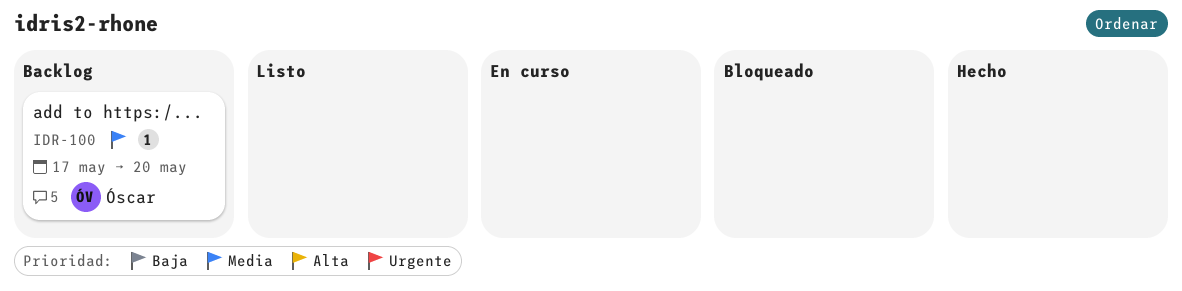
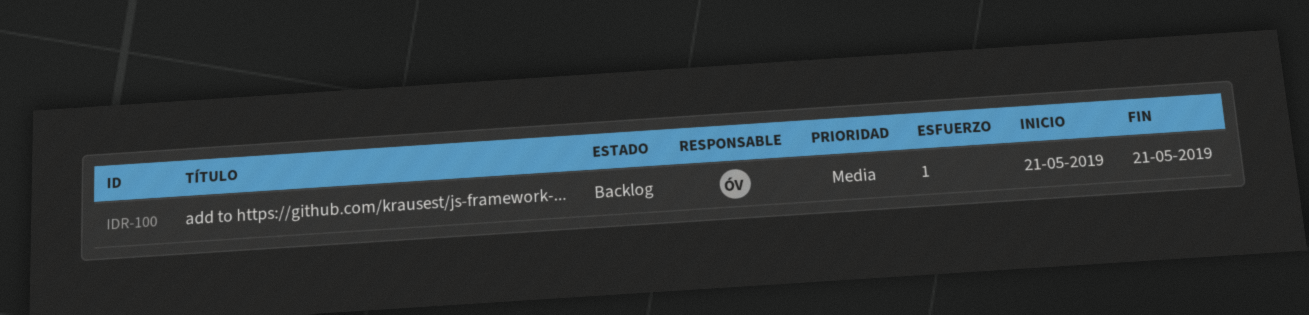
IDR-100, start: May 17 -> May 21
IDR-100, due: May 20 -> May 21

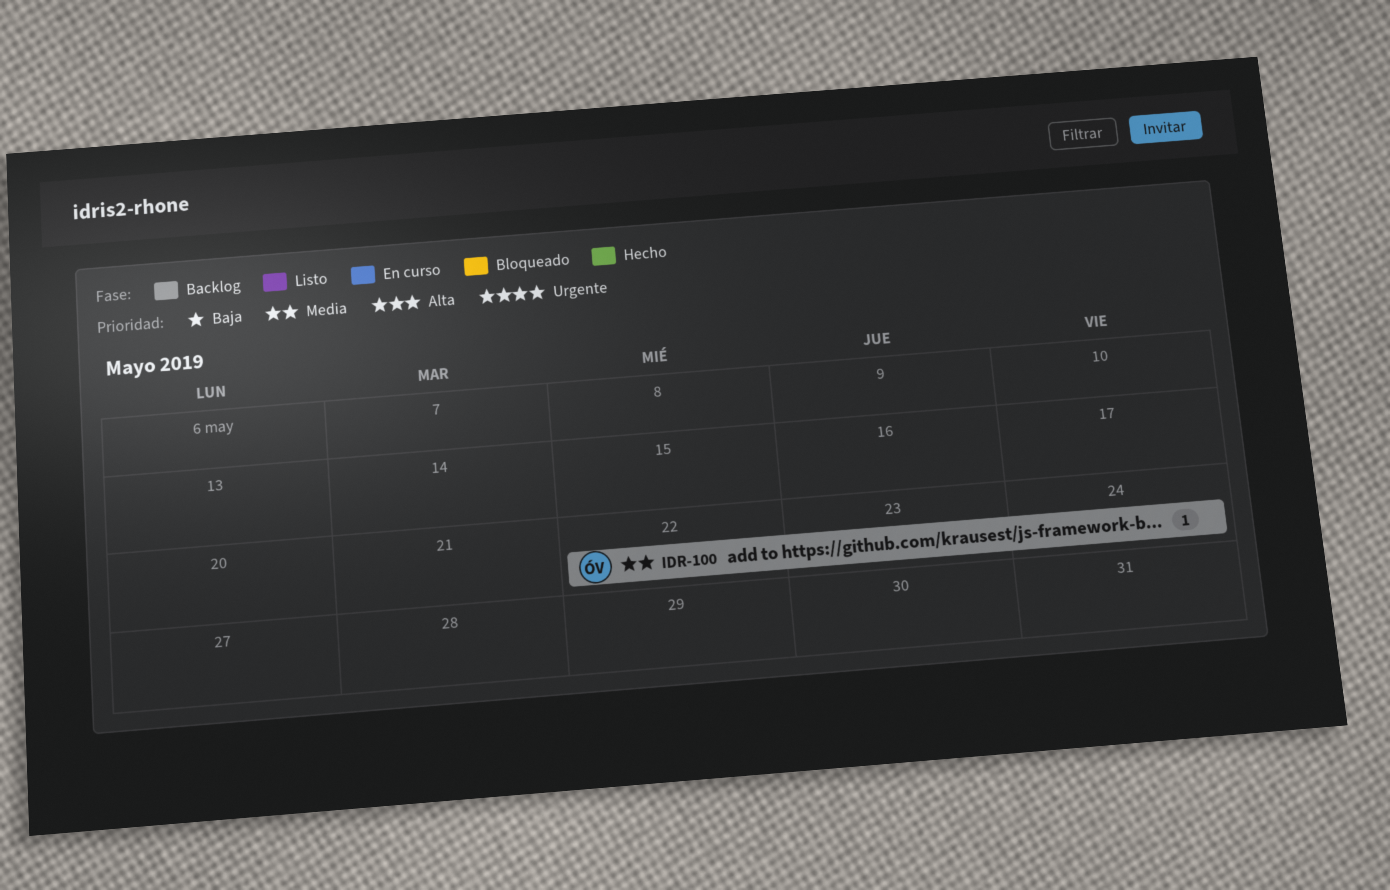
IDR-100, start: May 21 -> May 22
IDR-100, due: May 21 -> May 24

